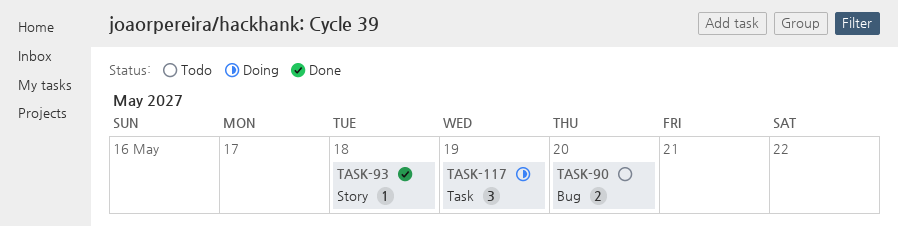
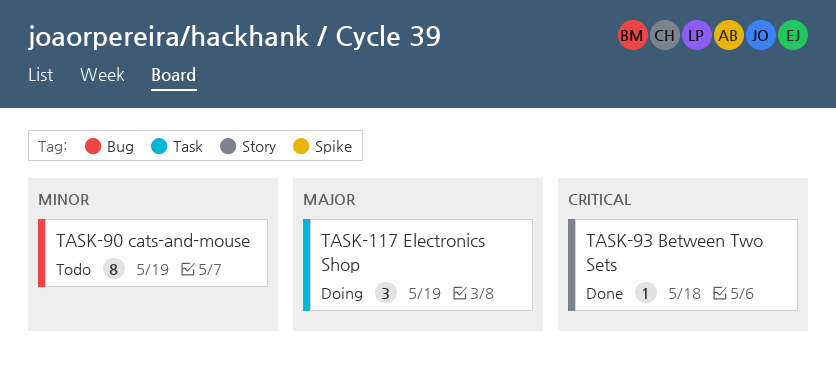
TASK-90, estimate: 2 -> 8
TASK-90, due: May 20 -> May 19

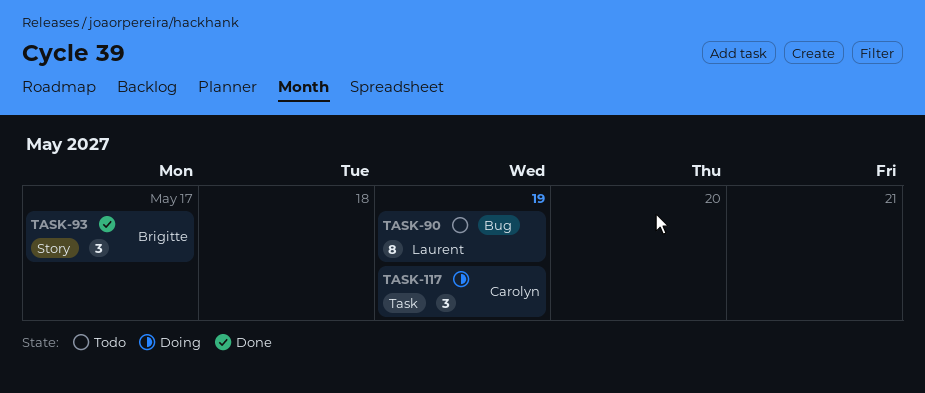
TASK-93, estimate: 1 -> 3
TASK-93, due: May 18 -> May 17

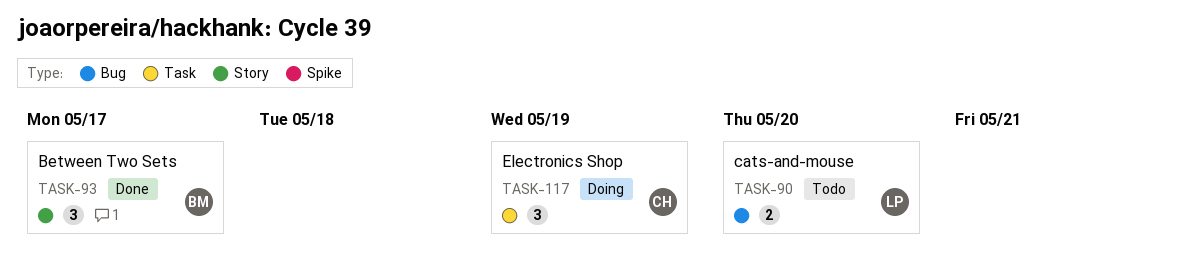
TASK-90, estimate: 8 -> 2
TASK-90, due: May 19 -> May 20

